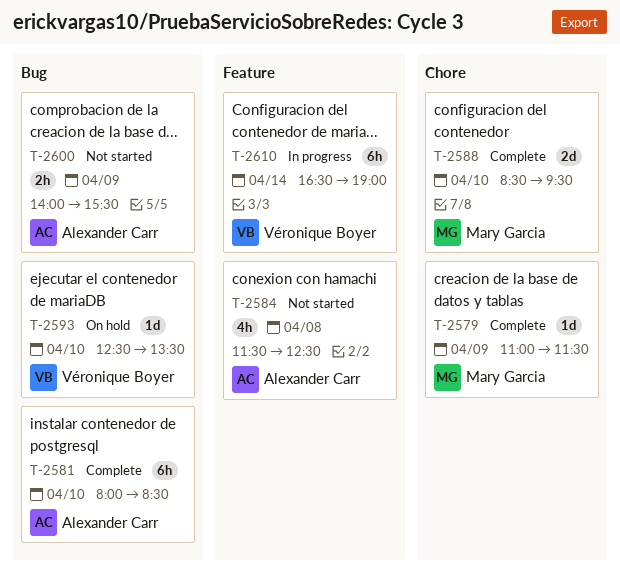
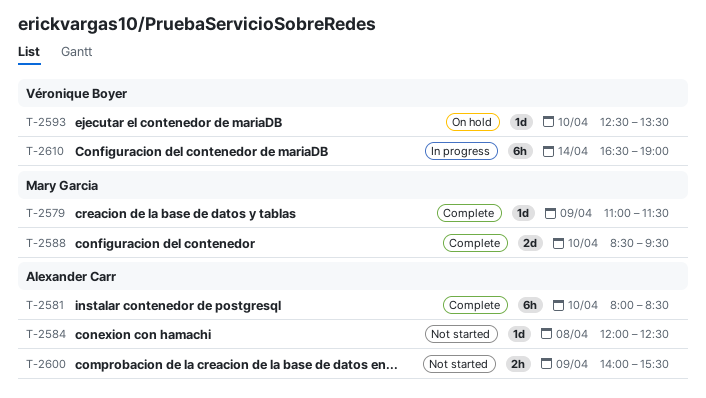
T-2584, estimate: 4h -> 1d
T-2584, begins: 11:30 -> 12:00

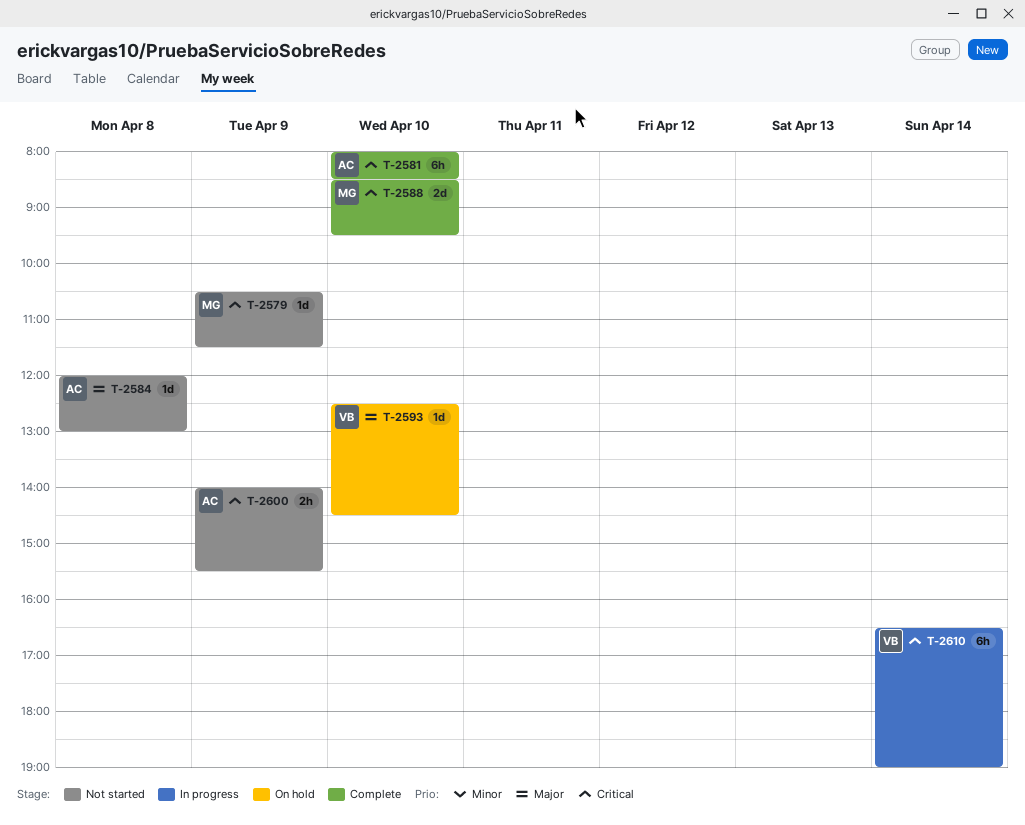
T-2579, status: Complete -> Not started
T-2579, begins: 11:00 -> 10:30
T-2584, ends: 12:30 -> 13:00
T-2593, ends: 13:30 -> 14:30

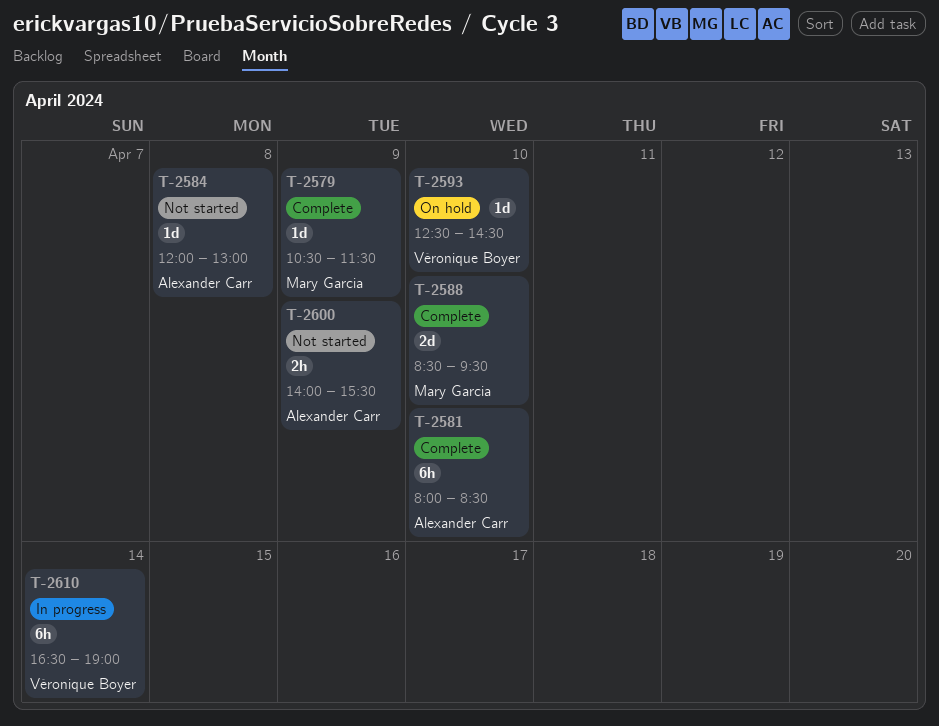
T-2579, status: Not started -> Complete

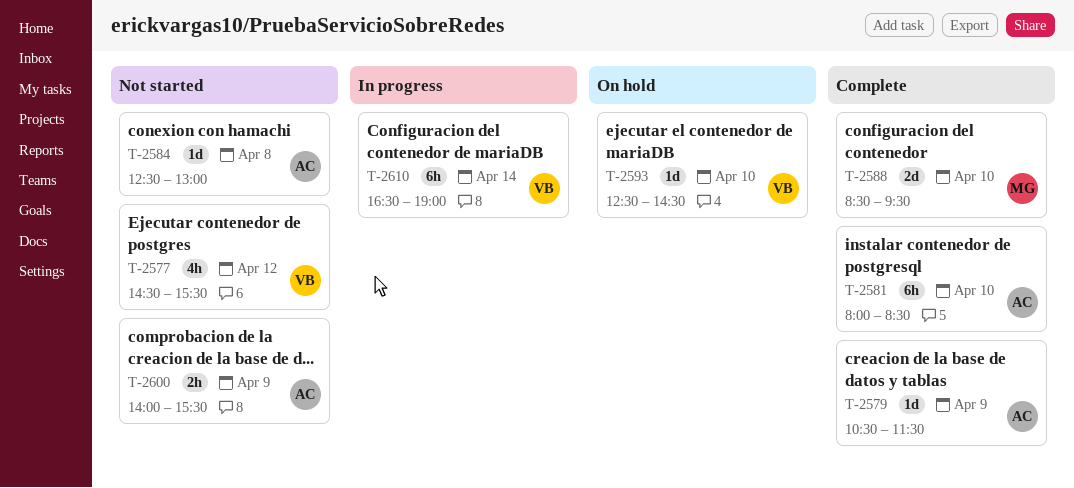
T-2577: none -> present
T-2579, owner: Mary Garcia -> Alexander Carr
T-2584, begins: 12:00 -> 12:30

